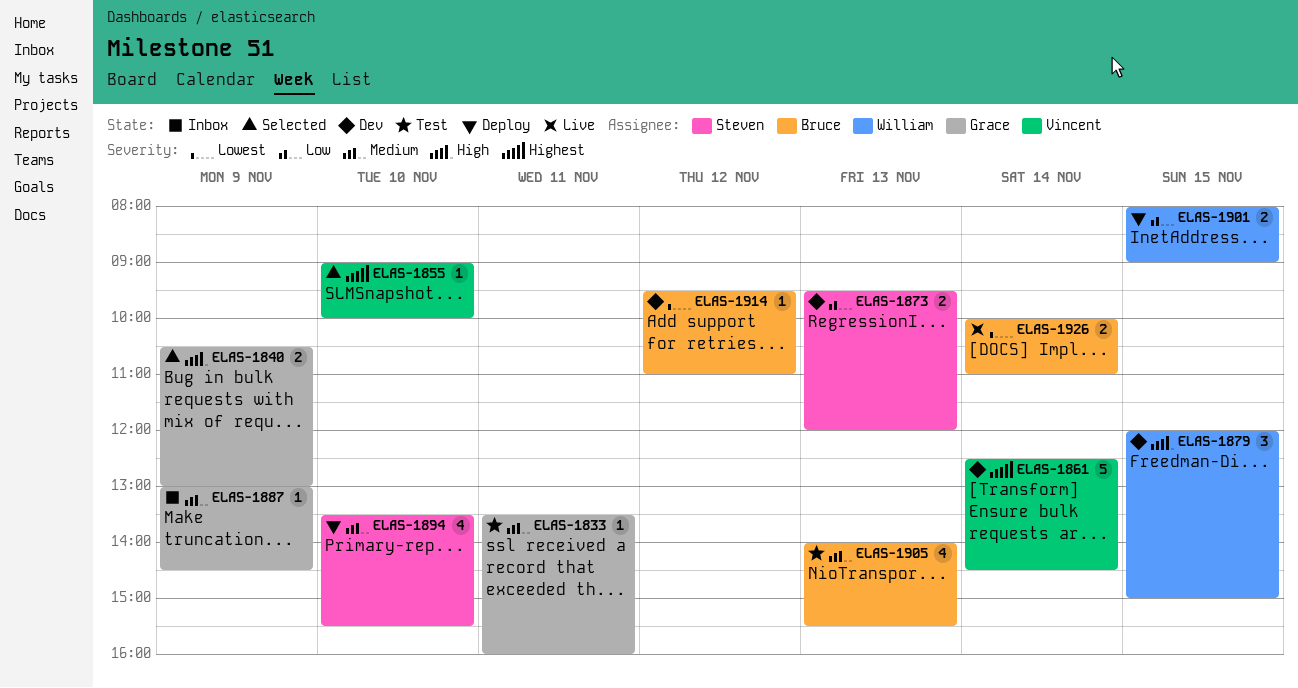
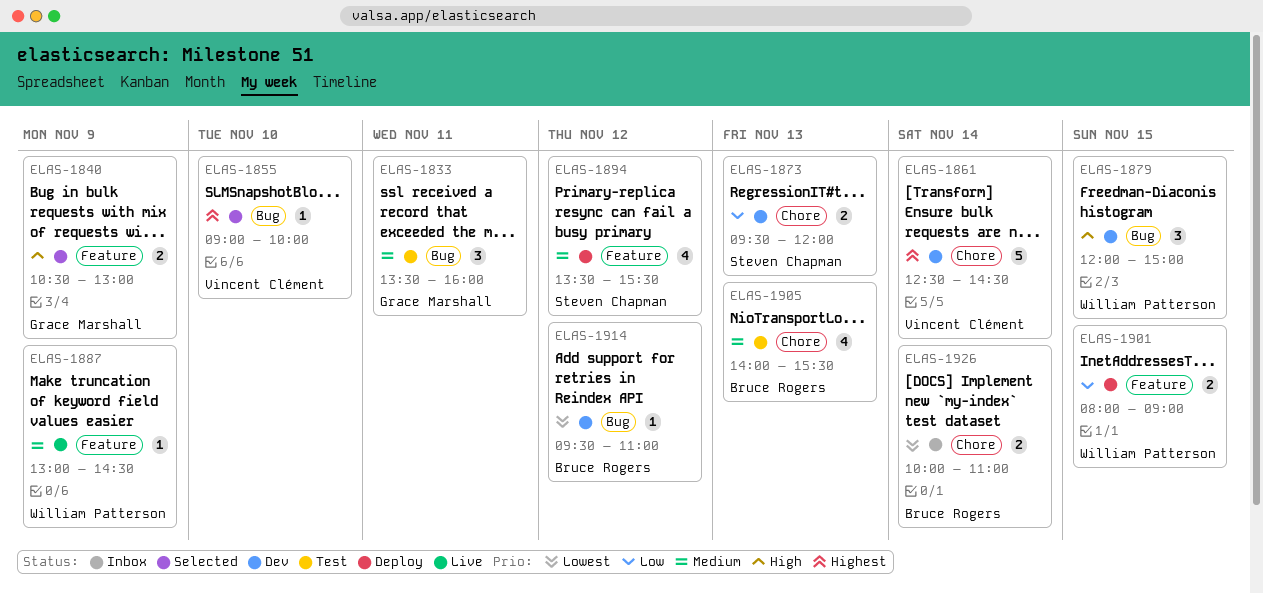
ELAS-1833, estimate: 1 -> 3
ELAS-1887, status: Inbox -> Live
ELAS-1887, owner: Grace Marshall -> William Patterson
ELAS-1894, day: Nov 10 -> Nov 12
ELAS-1926, status: Live -> Inbox

